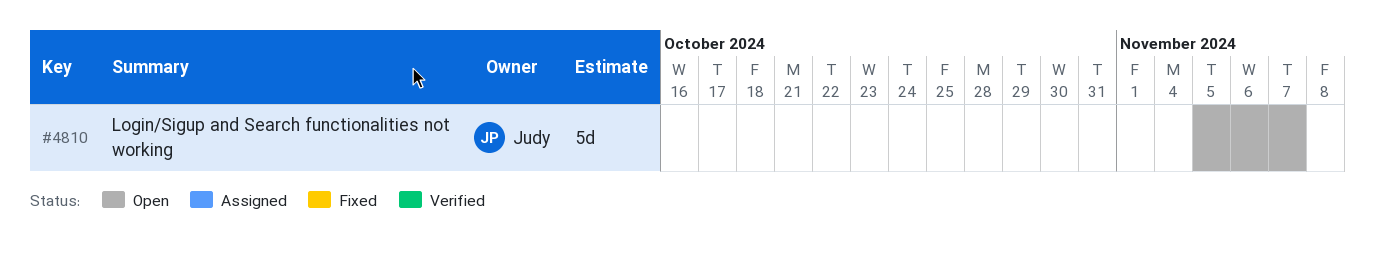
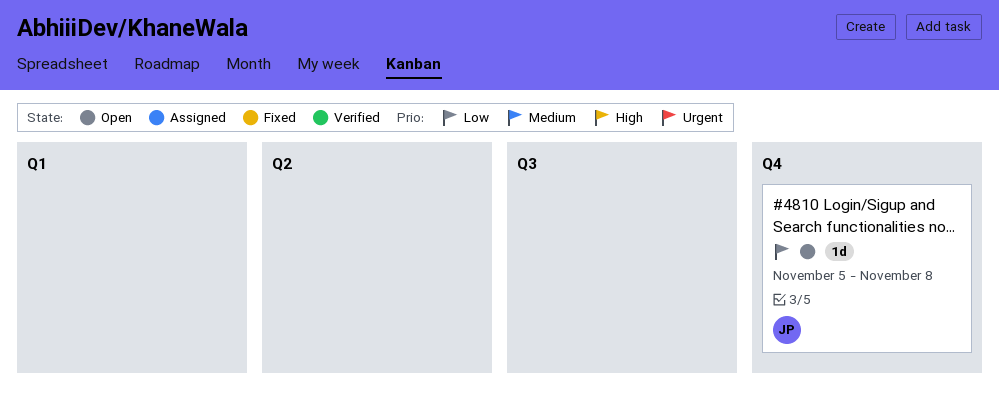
#4810, estimate: 5d -> 1d
#4810, due: Nov 7 -> Nov 8

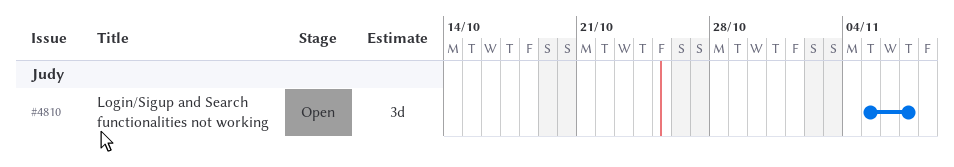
#4810, estimate: 1d -> 3d
#4810, due: Nov 8 -> Nov 7

